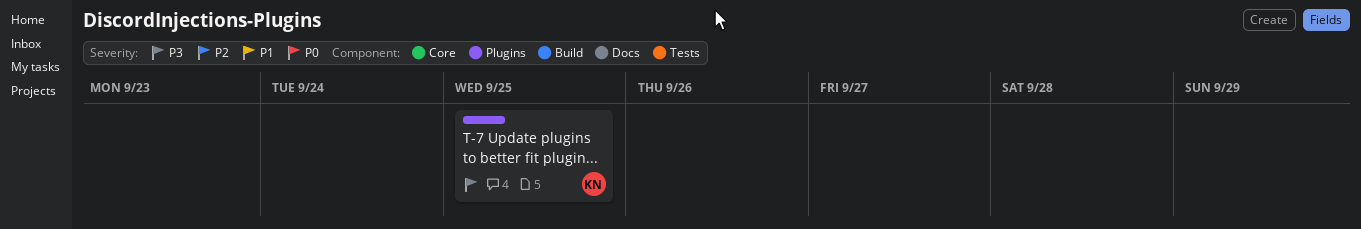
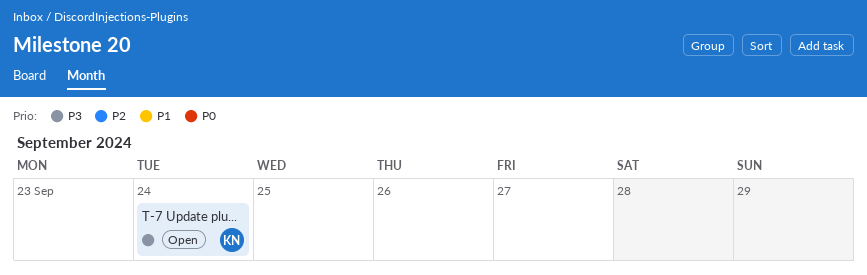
T-7, due: Sep 25 -> Sep 24

